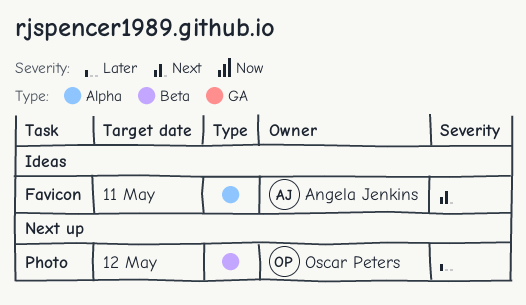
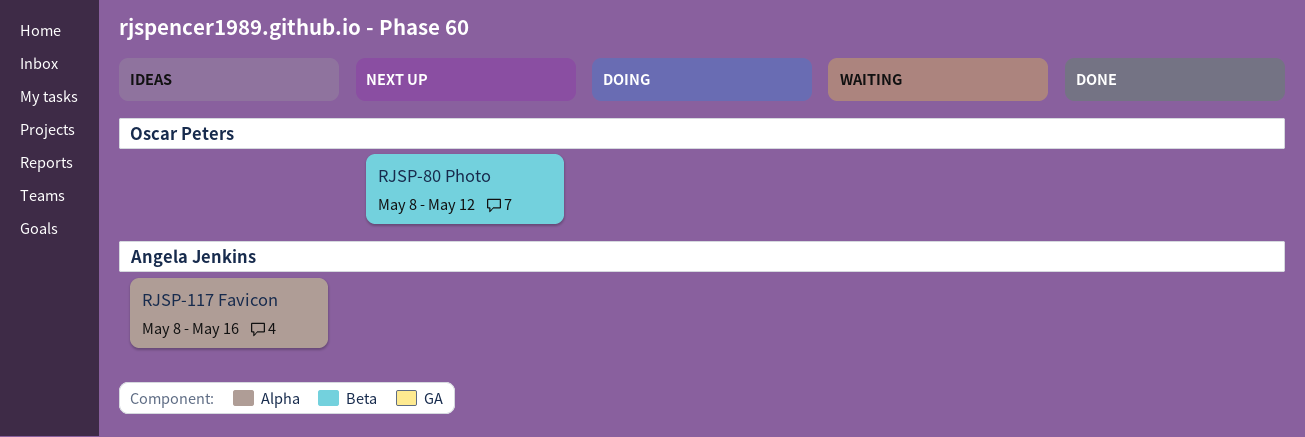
Favicon, due: May 11 -> May 16

